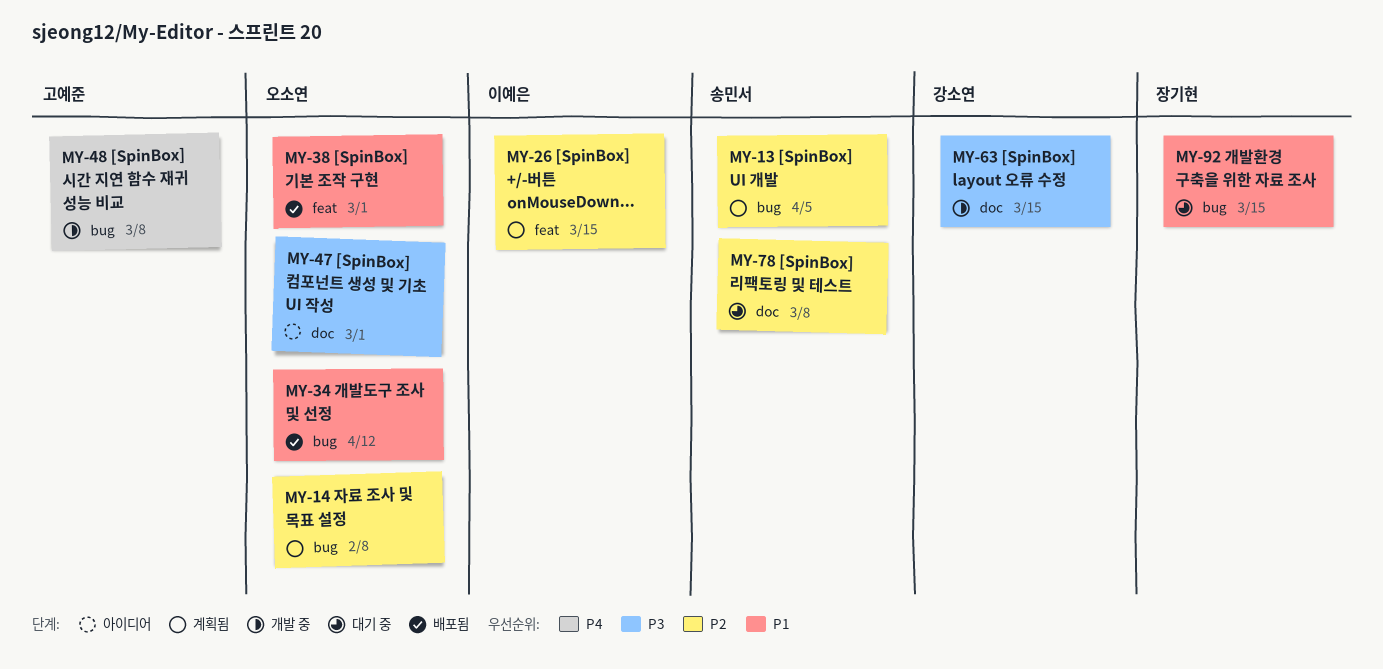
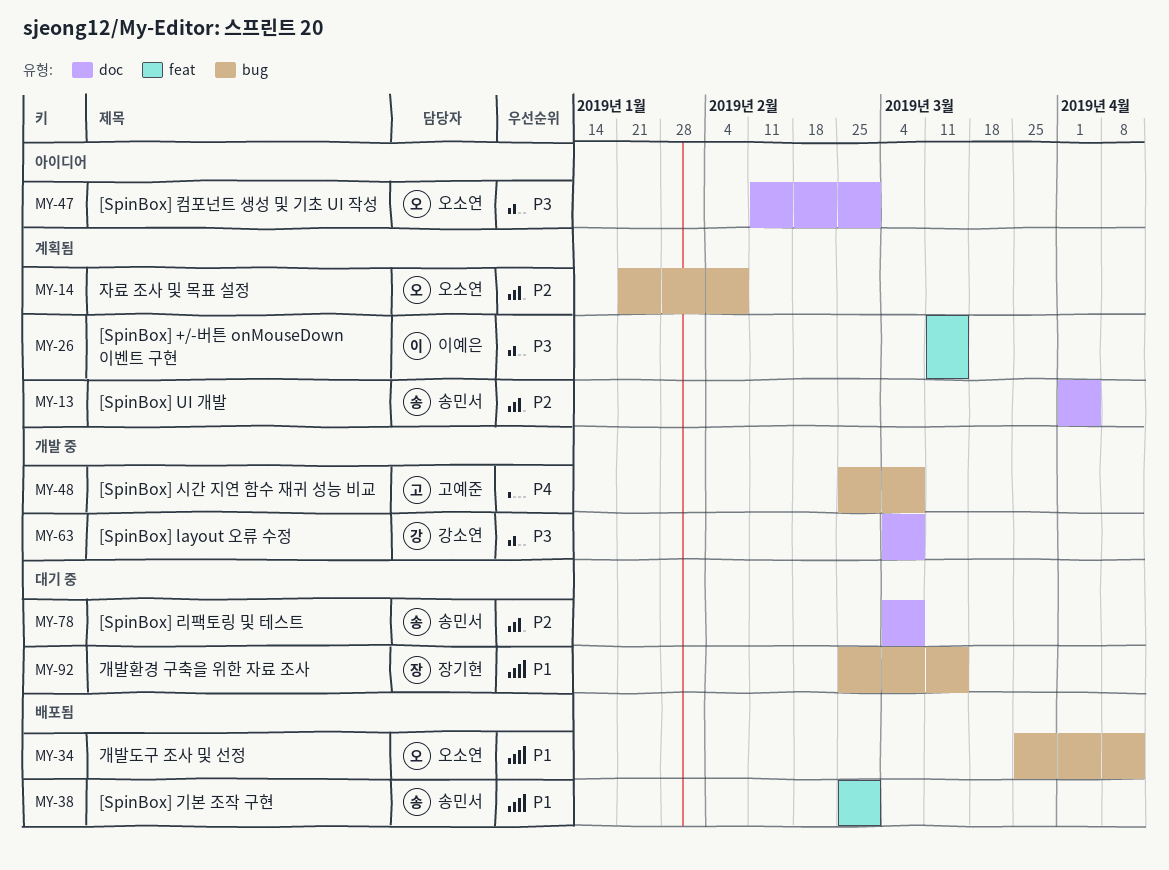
MY-13, label: bug -> doc
MY-26, priority: P2 -> P3
MY-38, owner: 오소연 -> 송민서
MY-63, due: Mar 15 -> Mar 8

